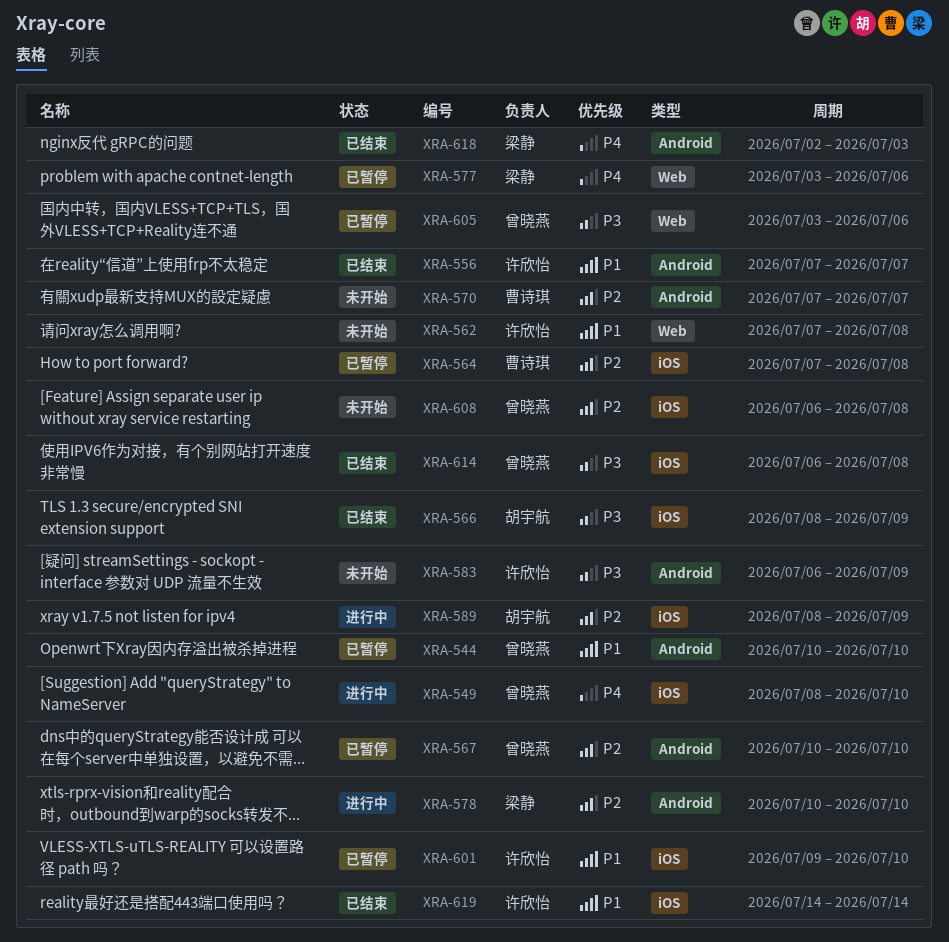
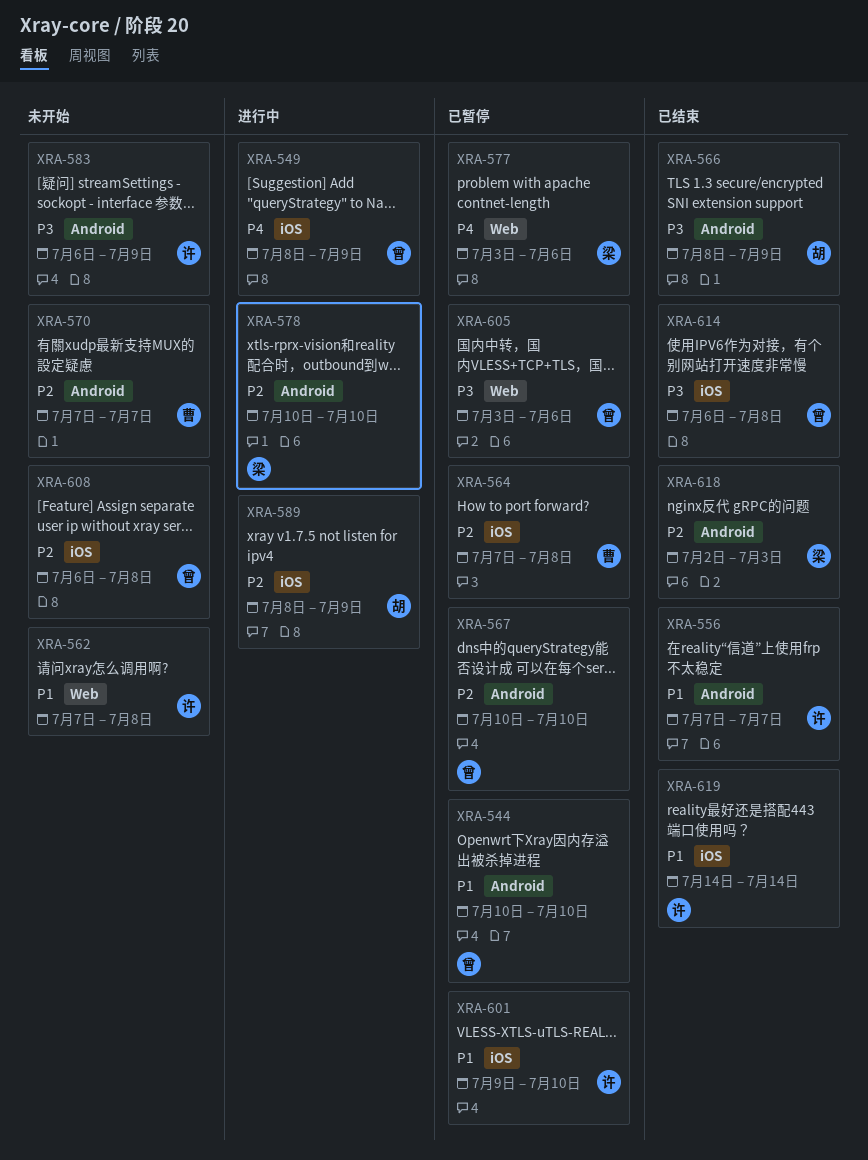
XRA-549, due: Jul 10 -> Jul 9
XRA-566, label: iOS -> Android
XRA-618, priority: P4 -> P2

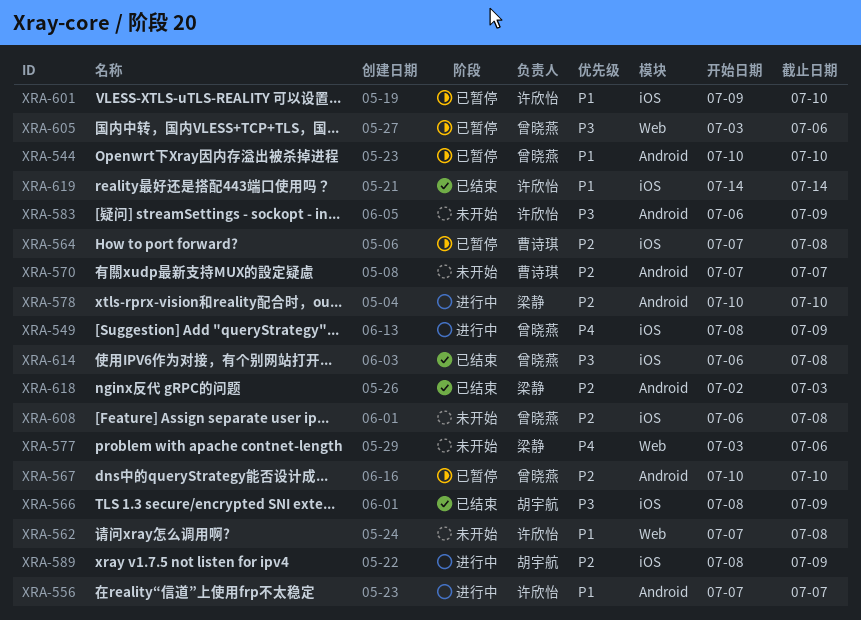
XRA-556, status: 已结束 -> 进行中
XRA-566, label: Android -> iOS
XRA-577, status: 已暂停 -> 未开始

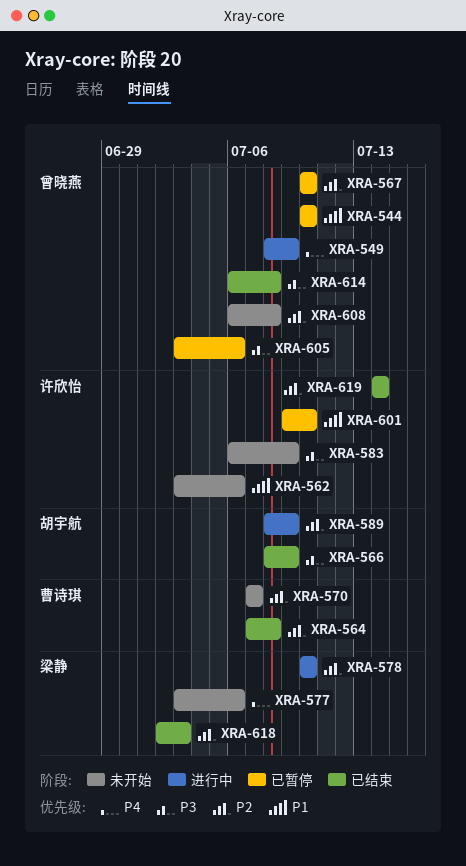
XRA-556: present -> none
XRA-562, start: Jul 7 -> Jul 3
XRA-562, due: Jul 8 -> Jul 6
XRA-564, status: 已暂停 -> 已结束
XRA-619, priority: P1 -> P2

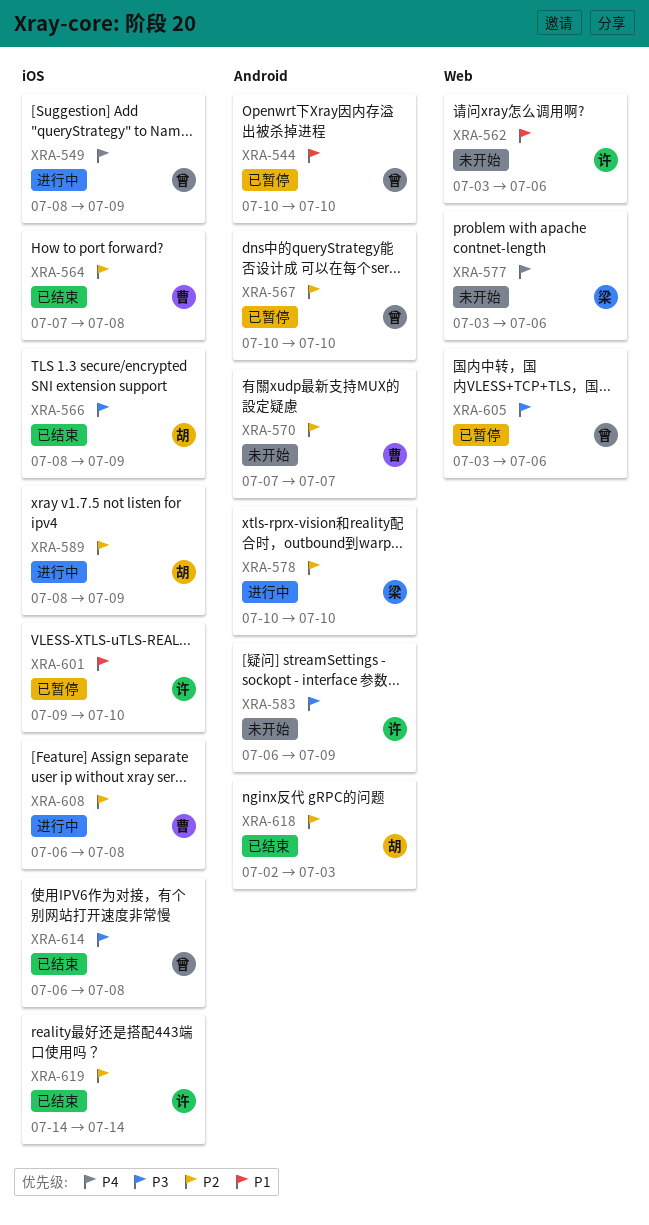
XRA-608, status: 未开始 -> 进行中
XRA-608, owner: 曾晓燕 -> 曹诗琪
XRA-618, owner: 梁静 -> 胡宇航

